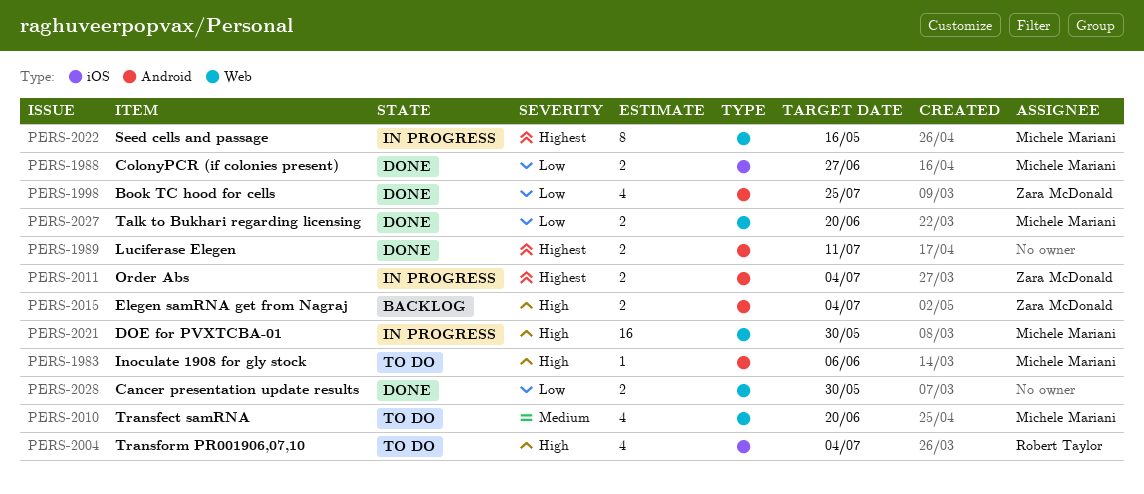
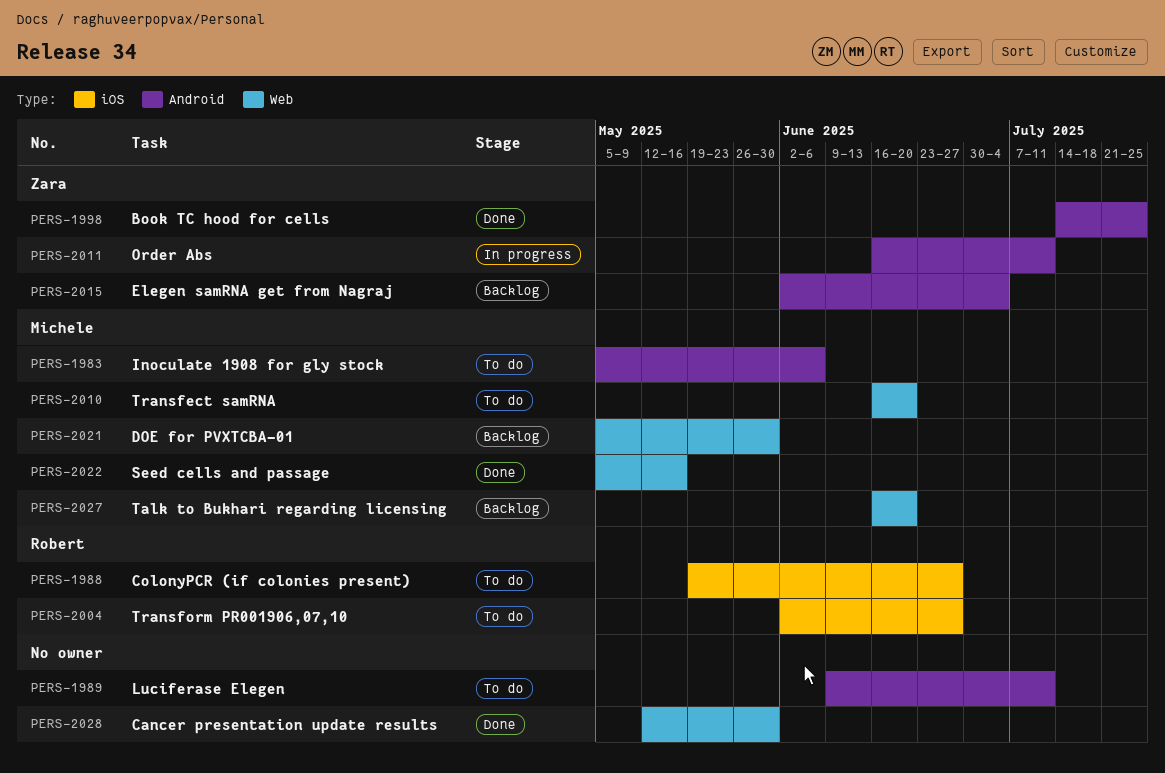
PERS-1988, status: Done -> To do
PERS-1988, owner: Michele Mariani -> Robert Taylor
PERS-1989, status: Done -> To do
PERS-2004, due: Jul 4 -> Jun 27
PERS-2011, due: Jul 4 -> Jul 11
PERS-2021, status: In progress -> Backlog
PERS-2022, status: In progress -> Done
PERS-2027, status: Done -> Backlog

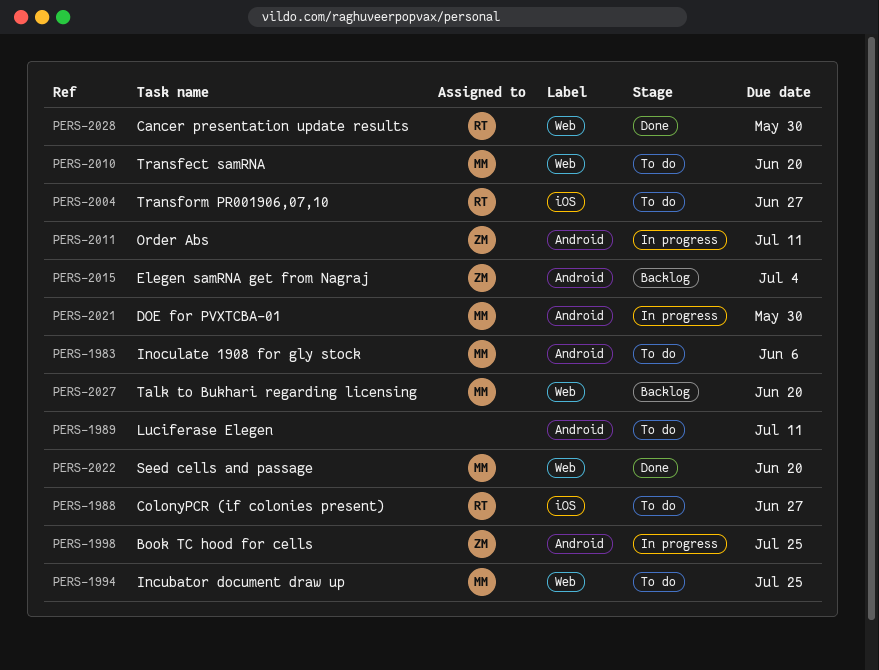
PERS-1994: none -> present
PERS-1998, status: Done -> In progress
PERS-2021, status: Backlog -> In progress
PERS-2021, label: Web -> Android
PERS-2022, due: May 16 -> Jun 20
PERS-2028, owner: none -> Robert

